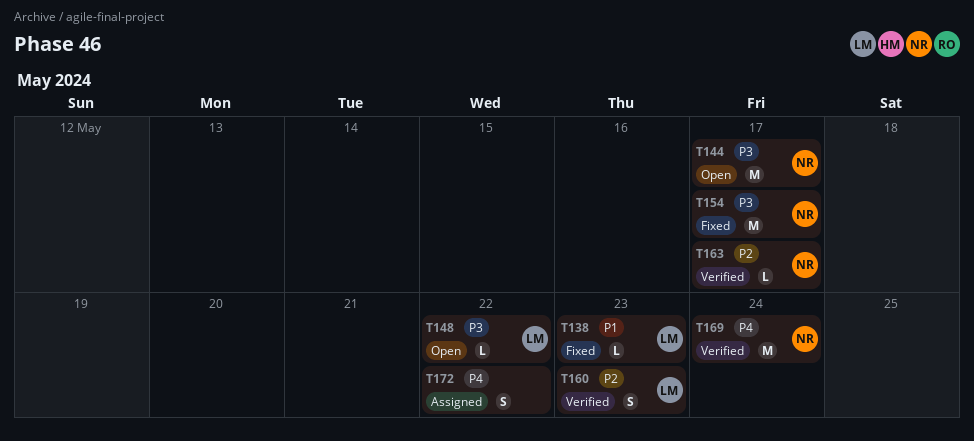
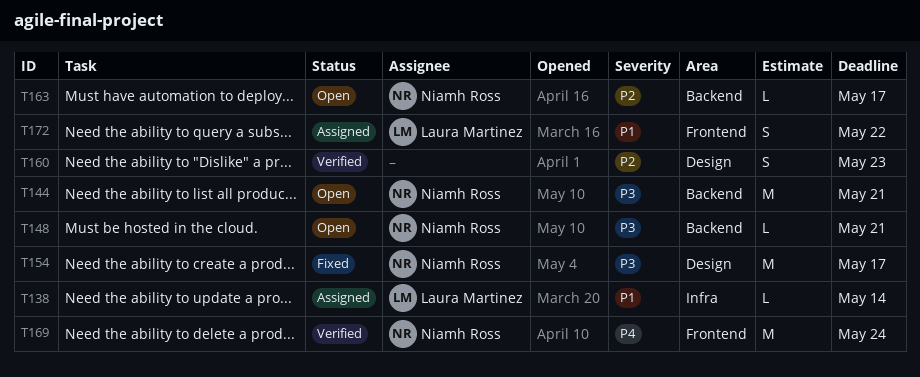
T138, status: Fixed -> Assigned
T138, due: May 23 -> May 14
T144, due: May 17 -> May 21
T148, owner: Laura Martinez -> Niamh Ross
T148, due: May 22 -> May 21
T160, owner: Laura Martinez -> none
T163, status: Verified -> Open
T172, owner: none -> Laura Martinez
T172, priority: P4 -> P1

